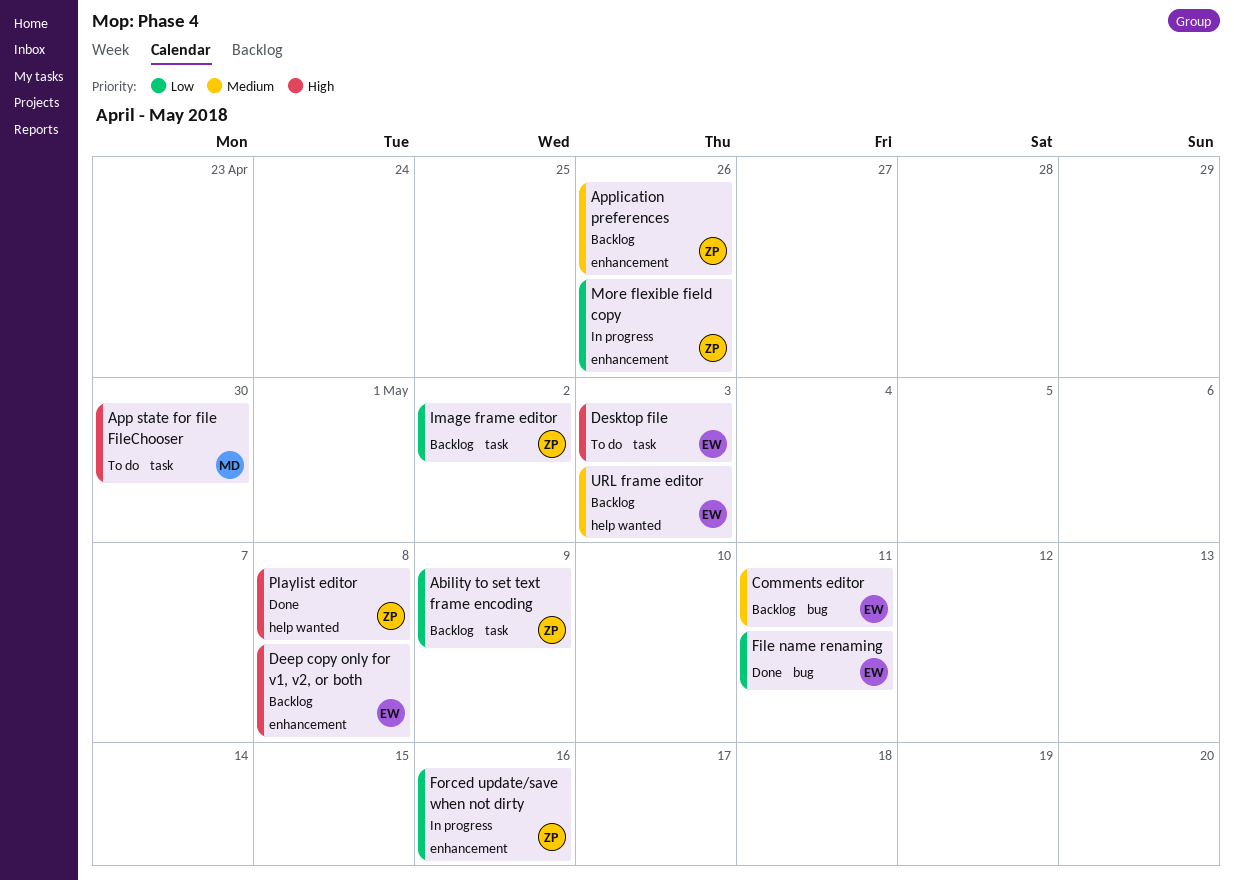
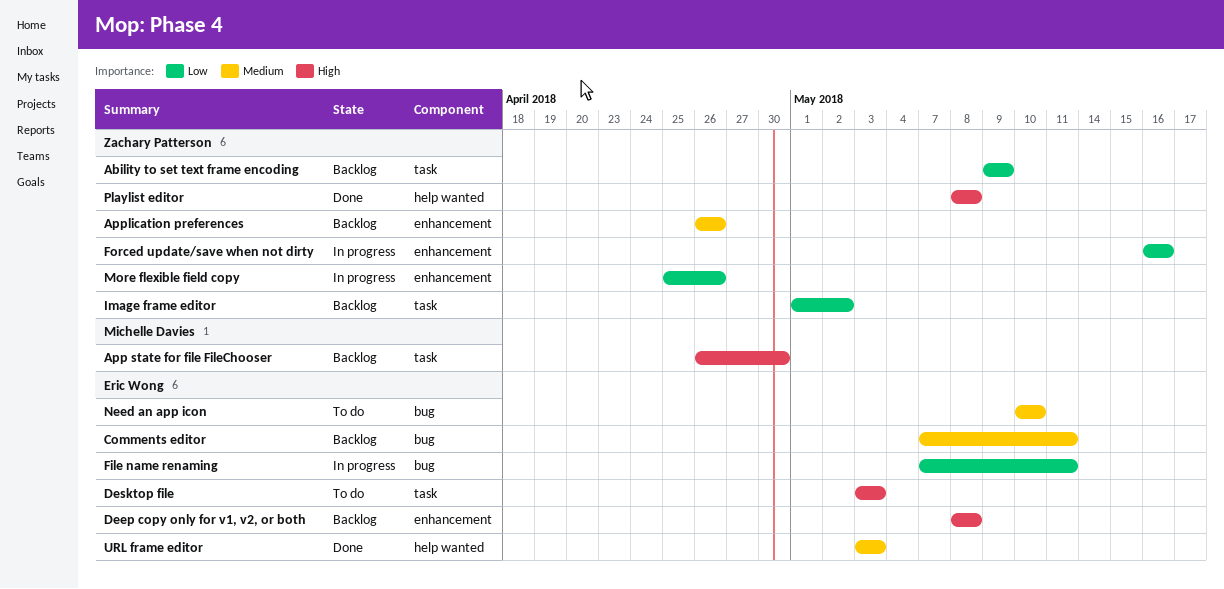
App state for file FileChooser, status: To do -> Backlog
File name renaming, status: Done -> In progress
Need an app icon: none -> present
URL frame editor, status: Backlog -> Done

